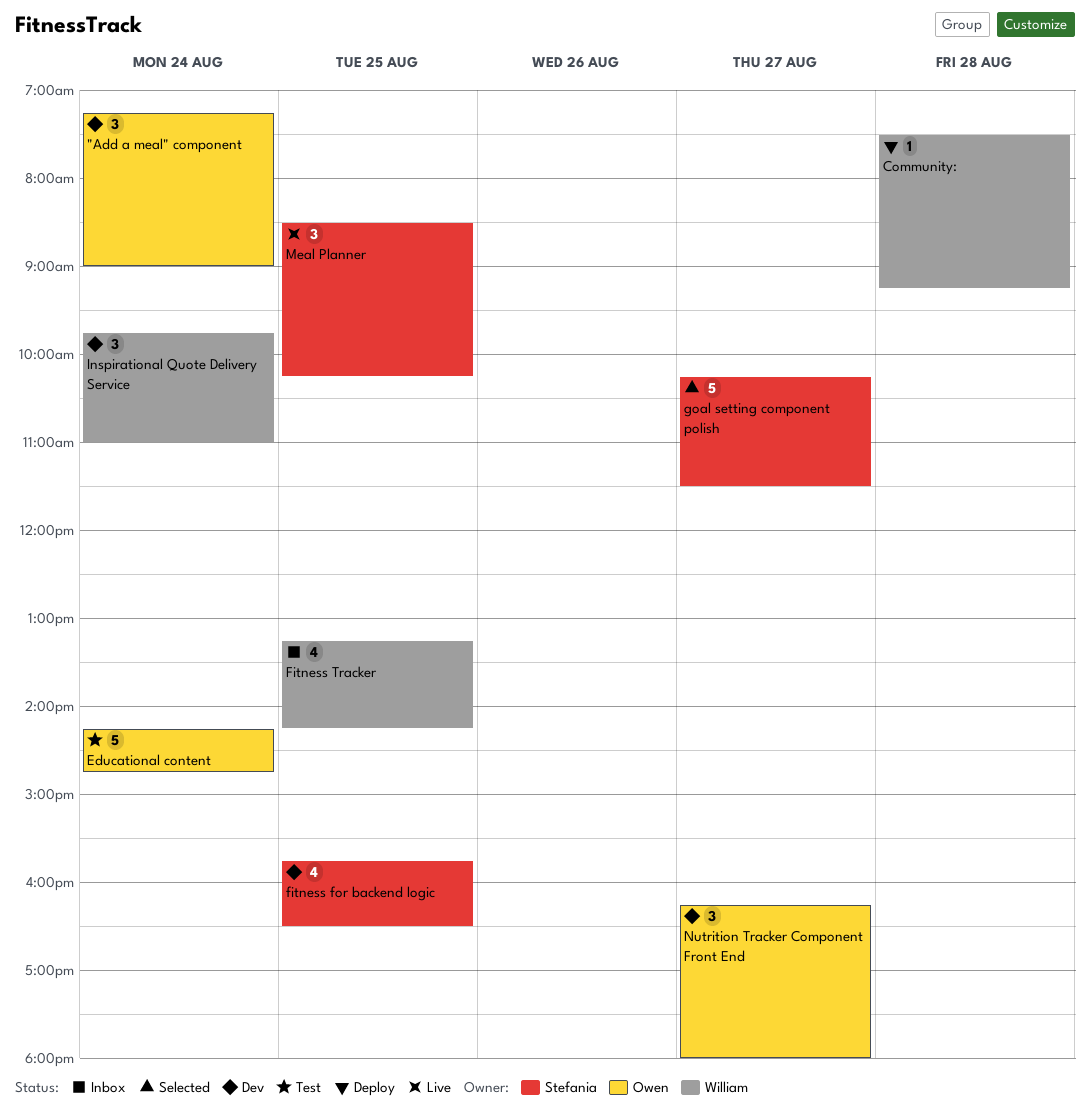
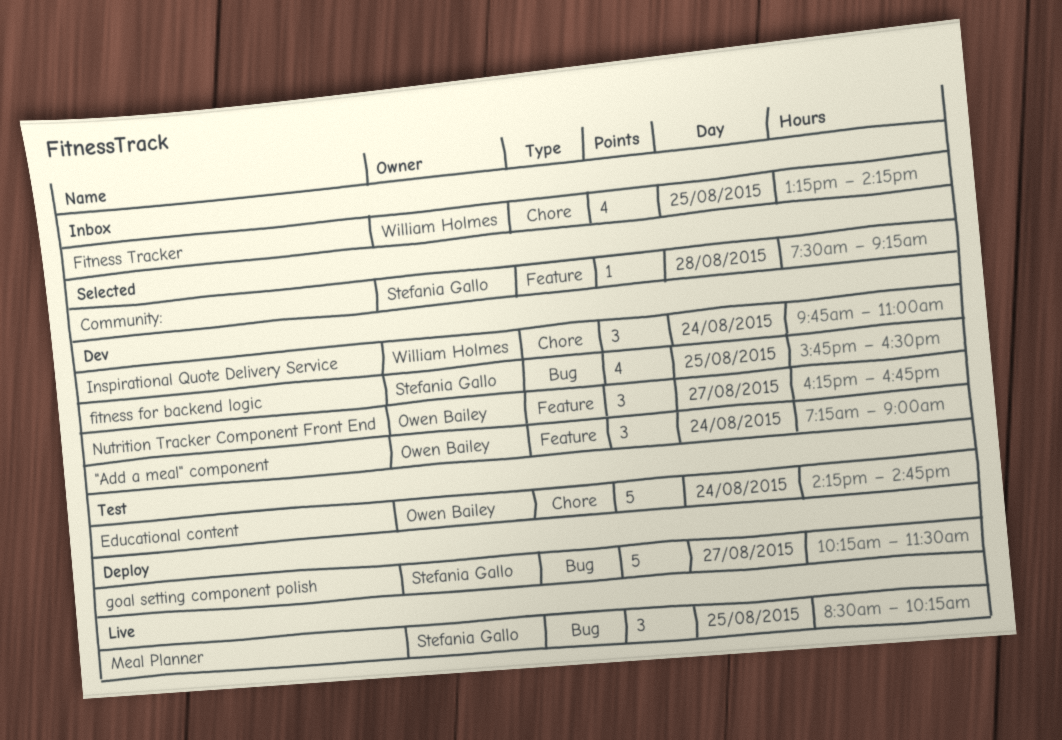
Community:, status: Deploy -> Selected
Community:, owner: William Holmes -> Stefania Gallo
goal setting component polish, status: Selected -> Deploy
Nutrition Tracker Component Front End, ends: 18:00 -> 16:45

